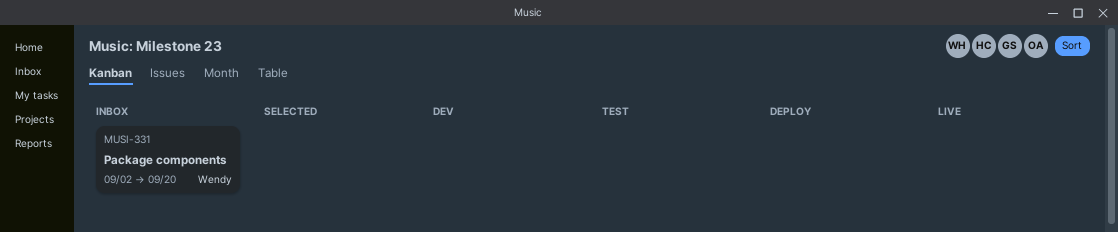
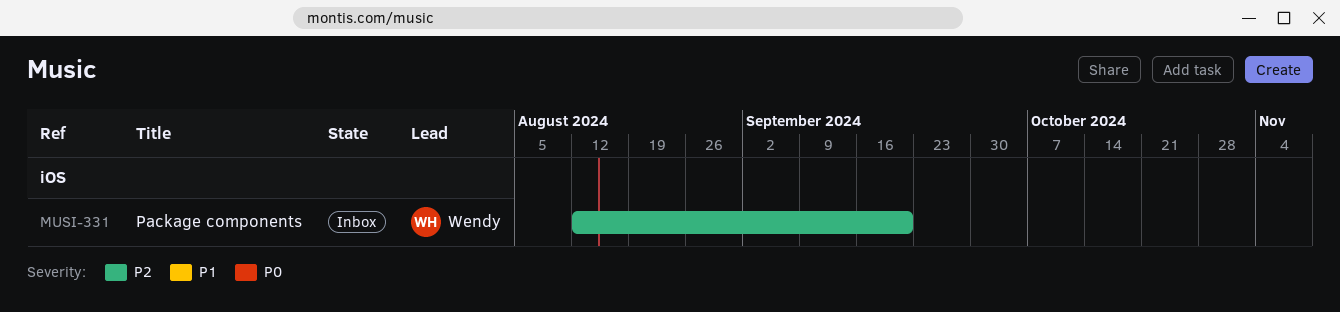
MUSI-331, start: Sep 2 -> Aug 12

